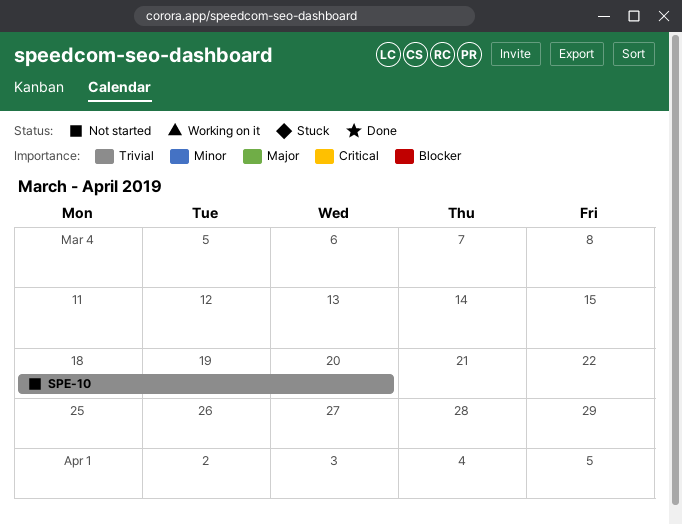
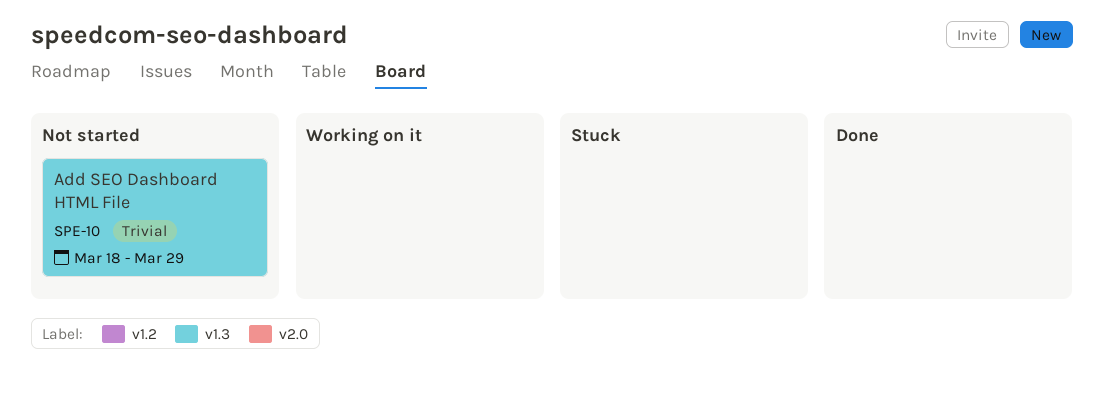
SPE-10, due: Mar 20 -> Mar 29

